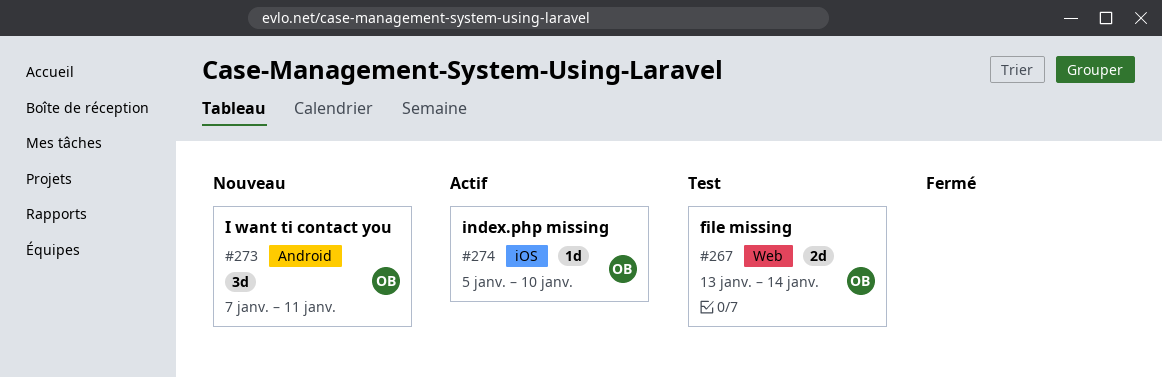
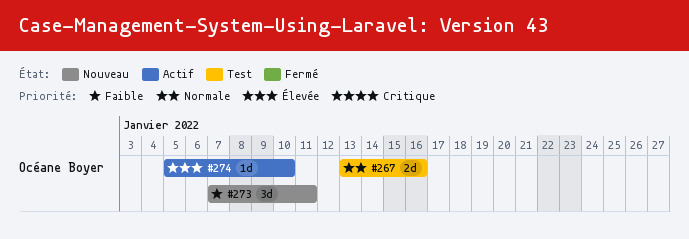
#267, due: Jan 14 -> Jan 16

